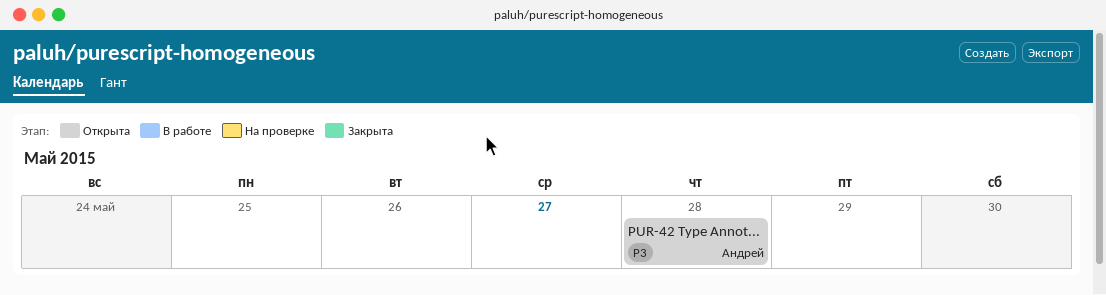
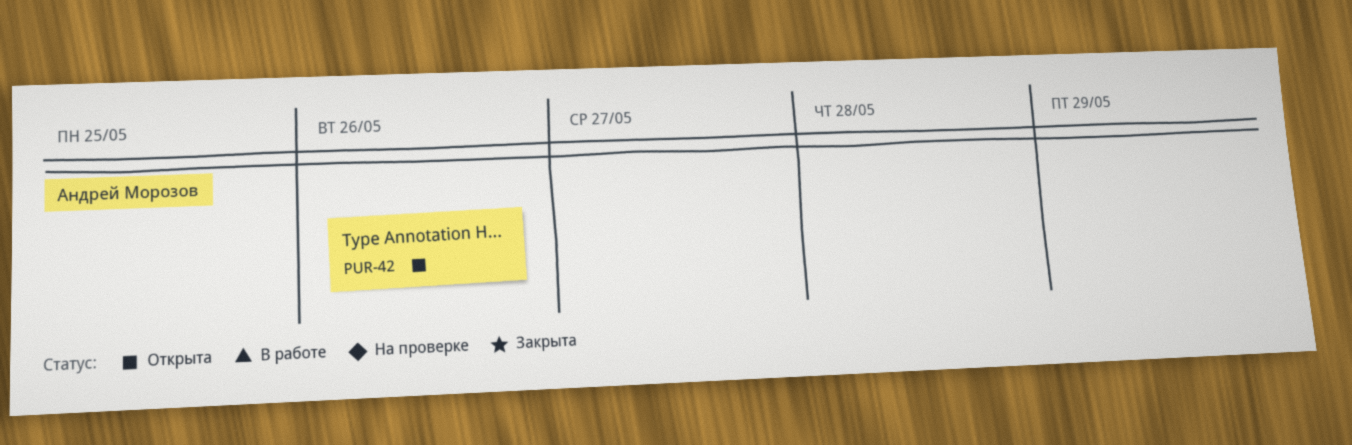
PUR-42, due: May 28 -> May 26

